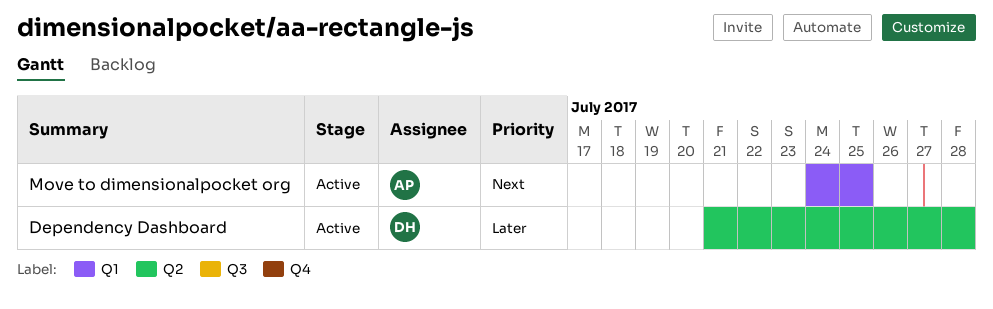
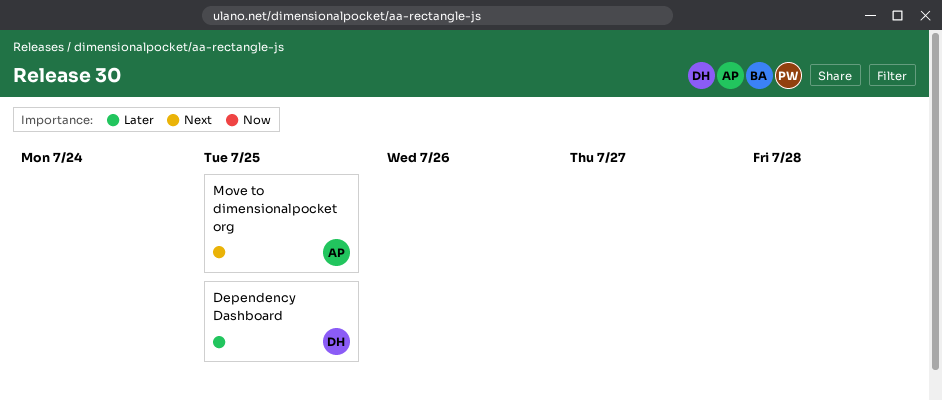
Dependency Dashboard, due: Jul 28 -> Jul 25

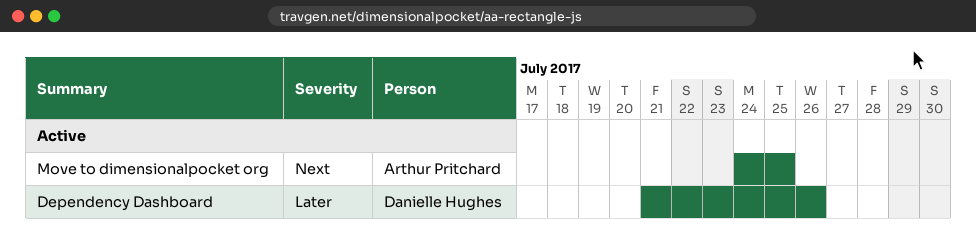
Dependency Dashboard, due: Jul 25 -> Jul 26

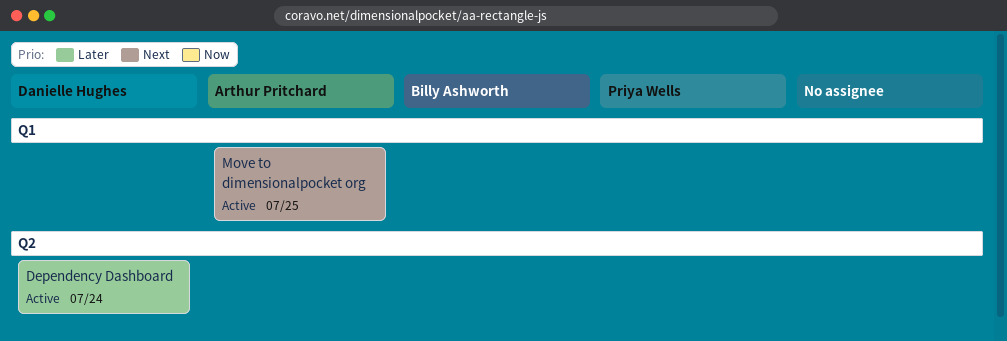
Dependency Dashboard, due: Jul 26 -> Jul 24

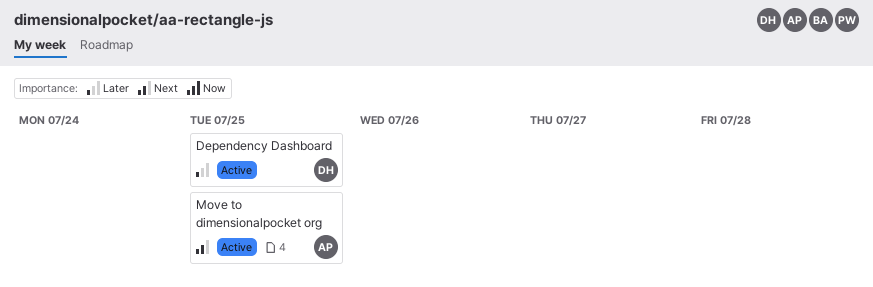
Dependency Dashboard, due: Jul 24 -> Jul 25

